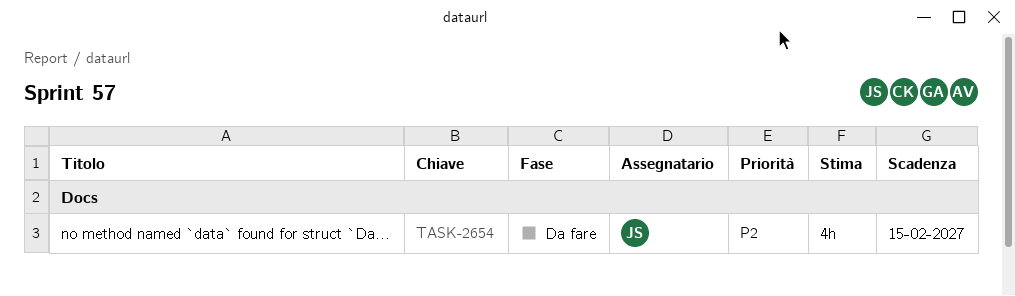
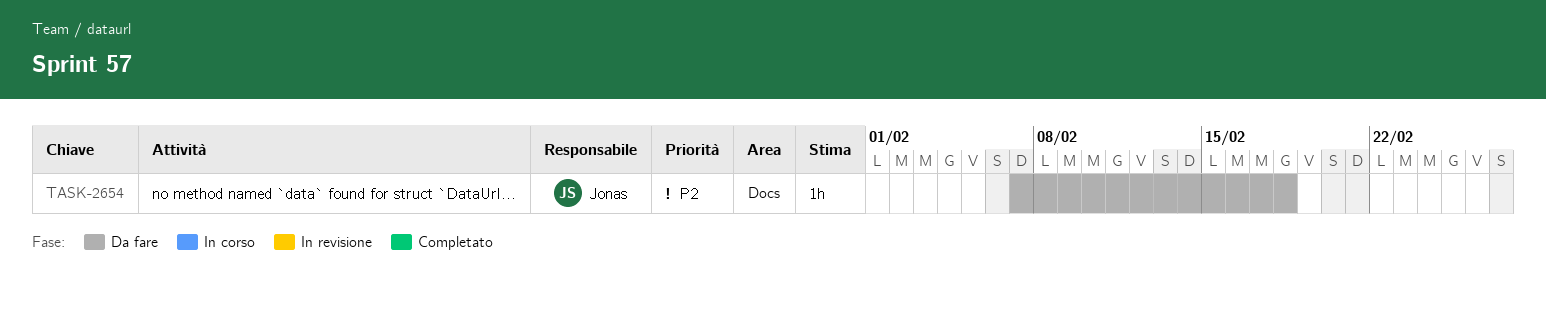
TASK-2654, estimate: 4h -> 1h
TASK-2654, due: Feb 15 -> Feb 18

